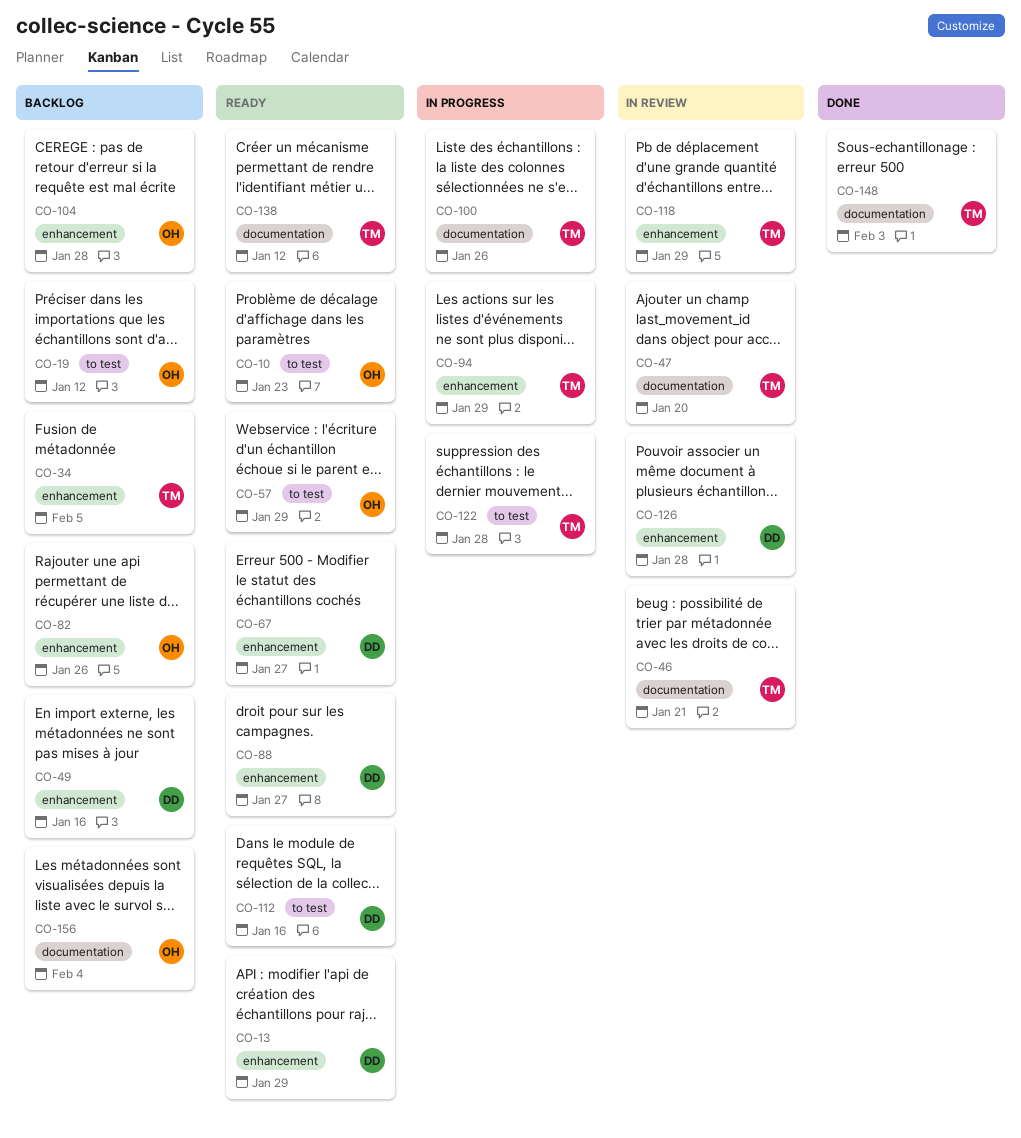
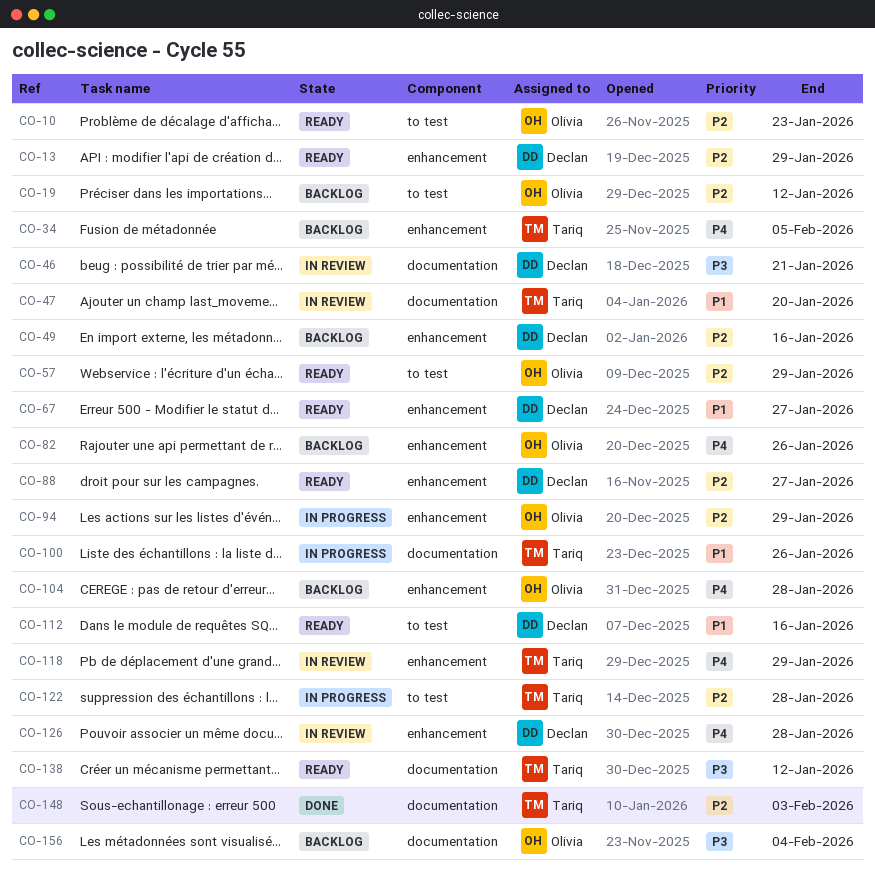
CO-46, owner: Tariq -> Declan
CO-94, owner: Tariq -> Olivia

